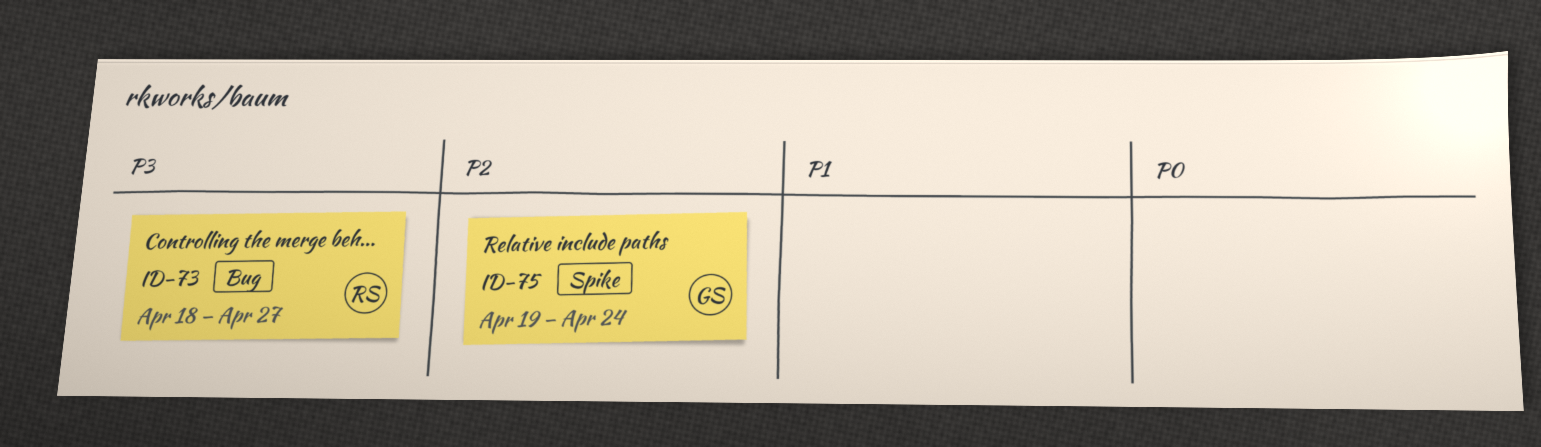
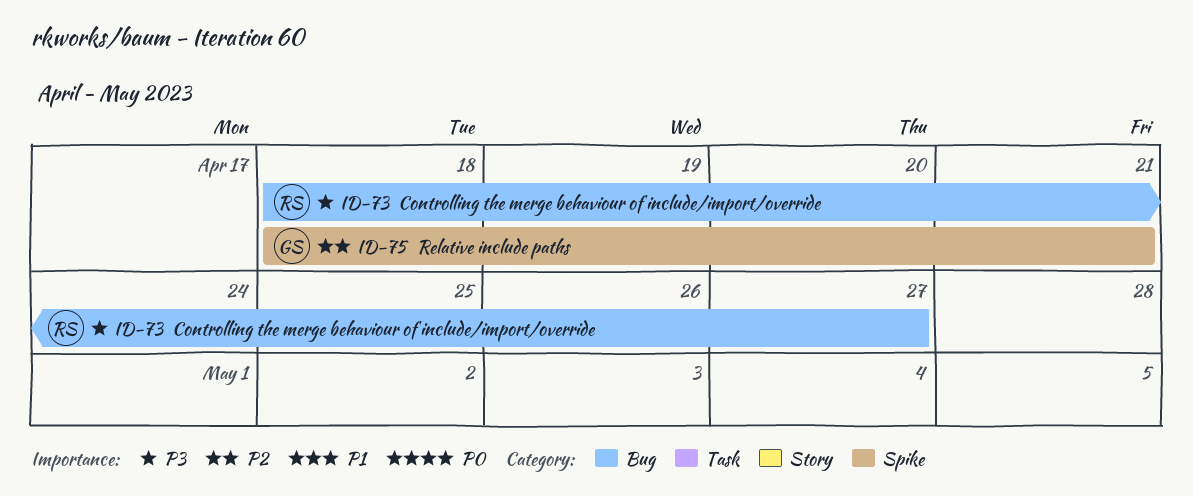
ID-75, start: Apr 19 -> Apr 18
ID-75, due: Apr 24 -> Apr 21

